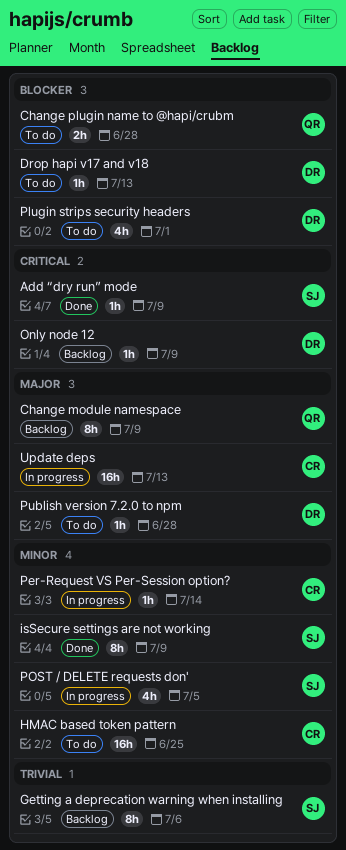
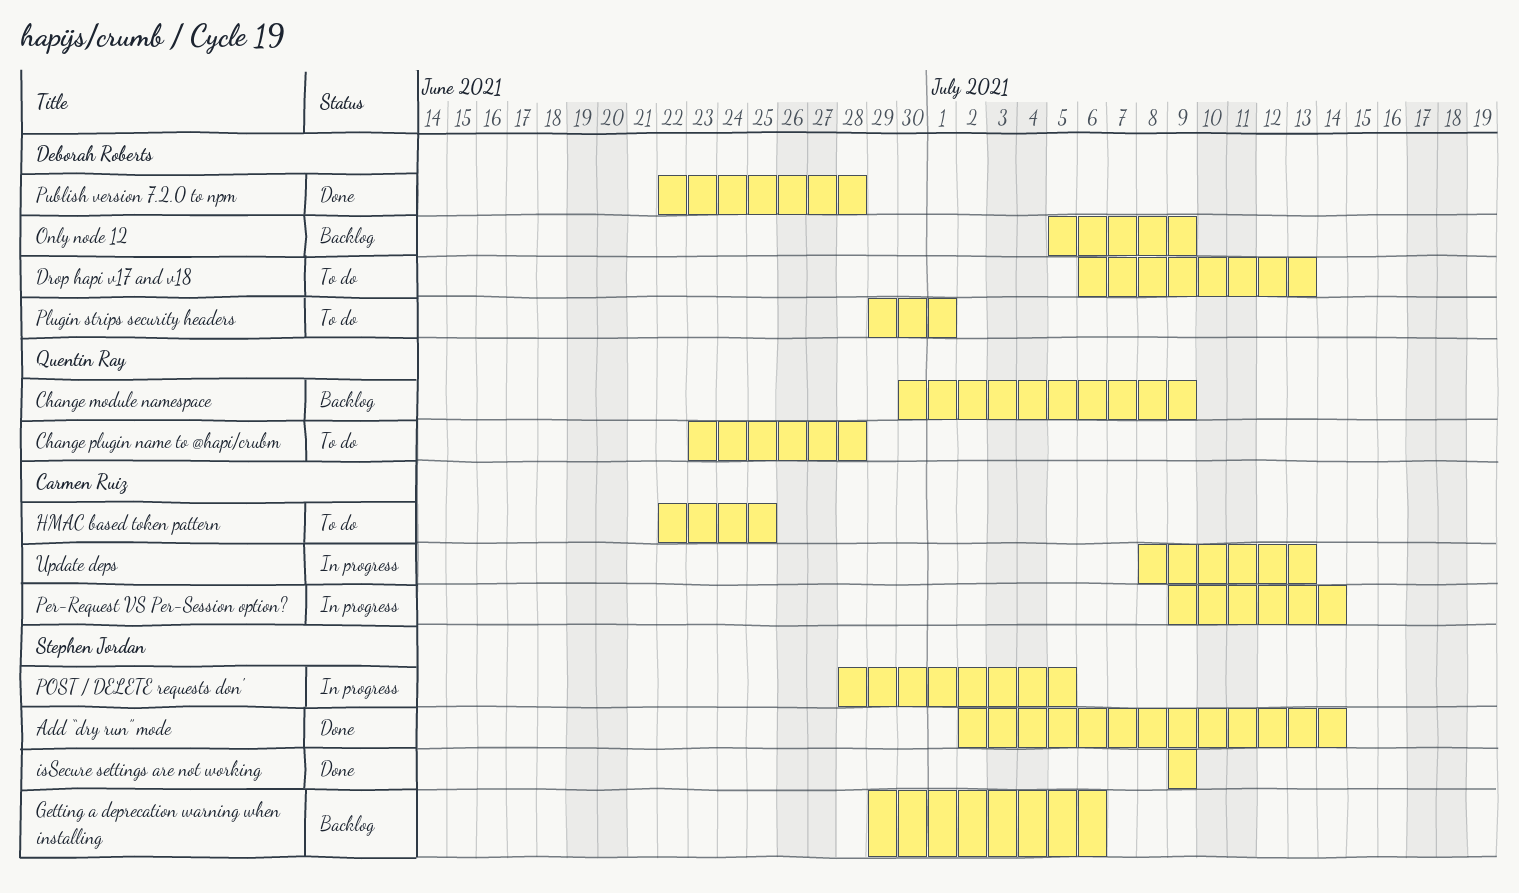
Add “dry run” mode, due: Jul 9 -> Jul 14
Publish version 7.2.0 to npm, status: To do -> Done

